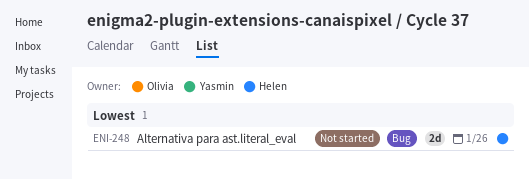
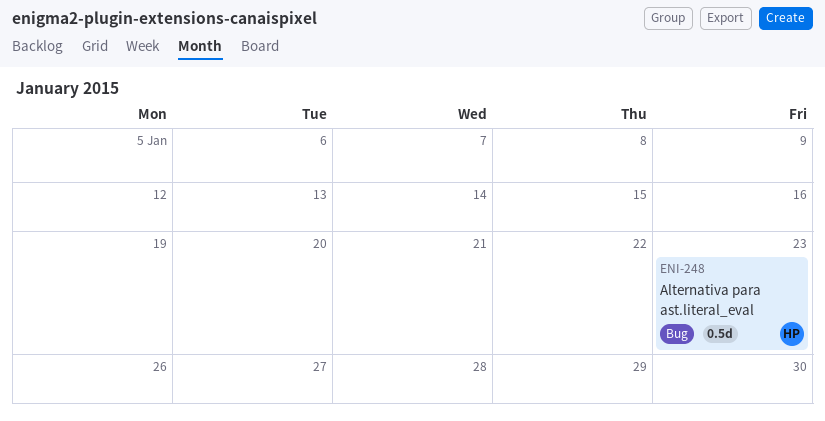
ENI-248, estimate: 2d -> 0.5d
ENI-248, due: Jan 26 -> Jan 23

